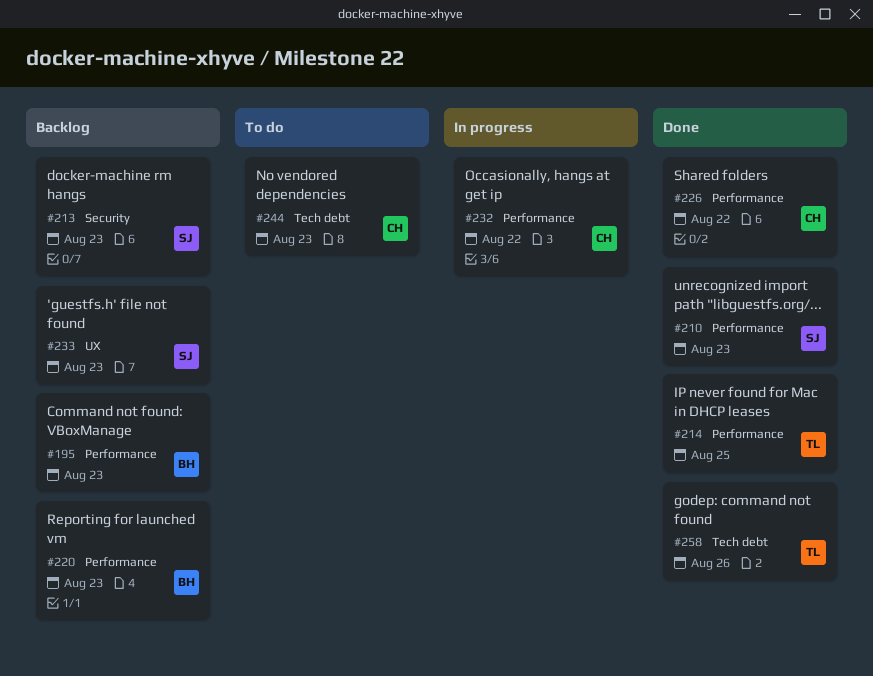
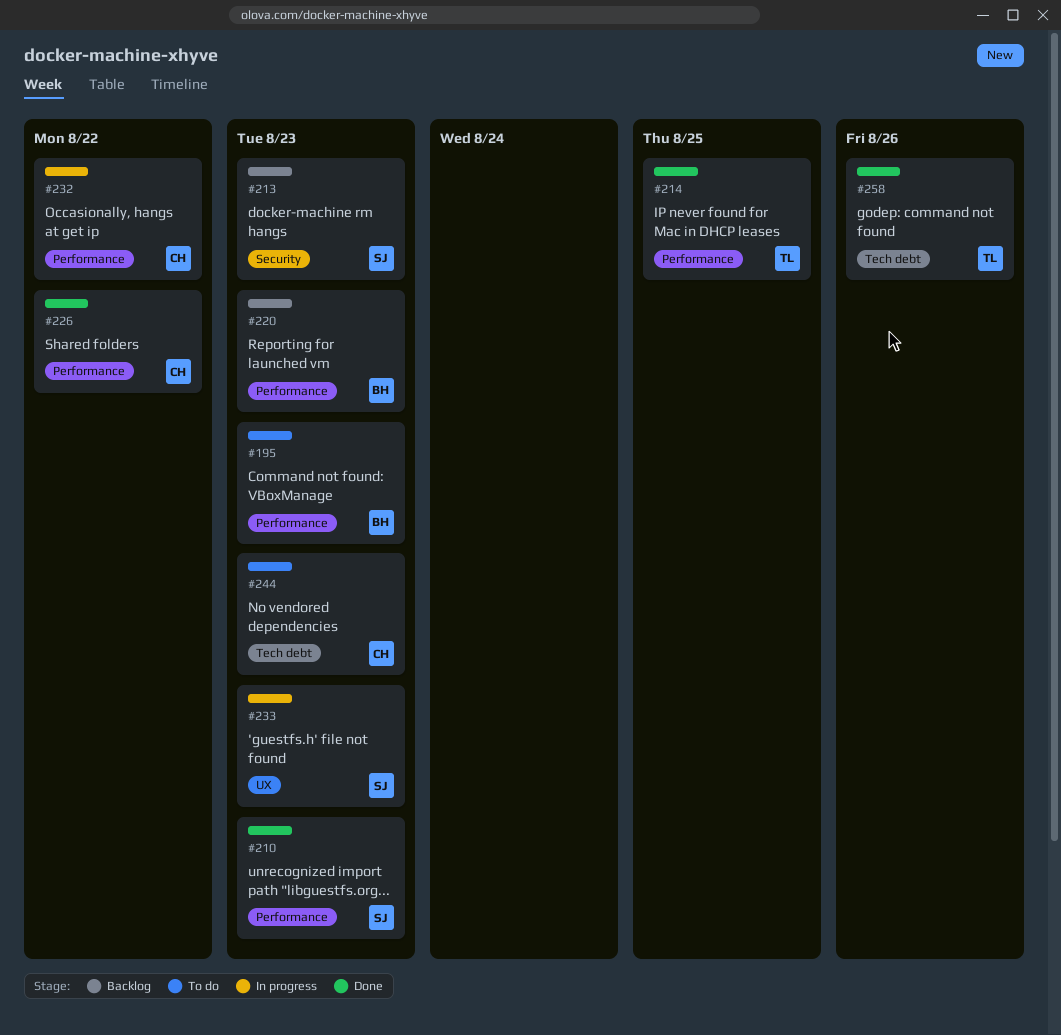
#195, status: Backlog -> To do
#233, status: Backlog -> In progress

